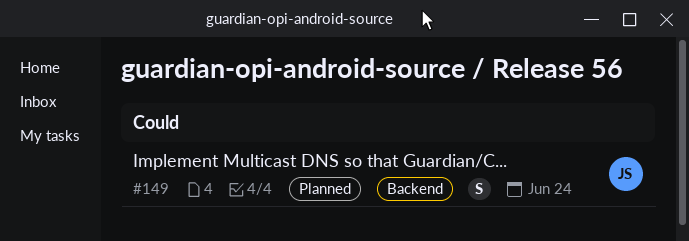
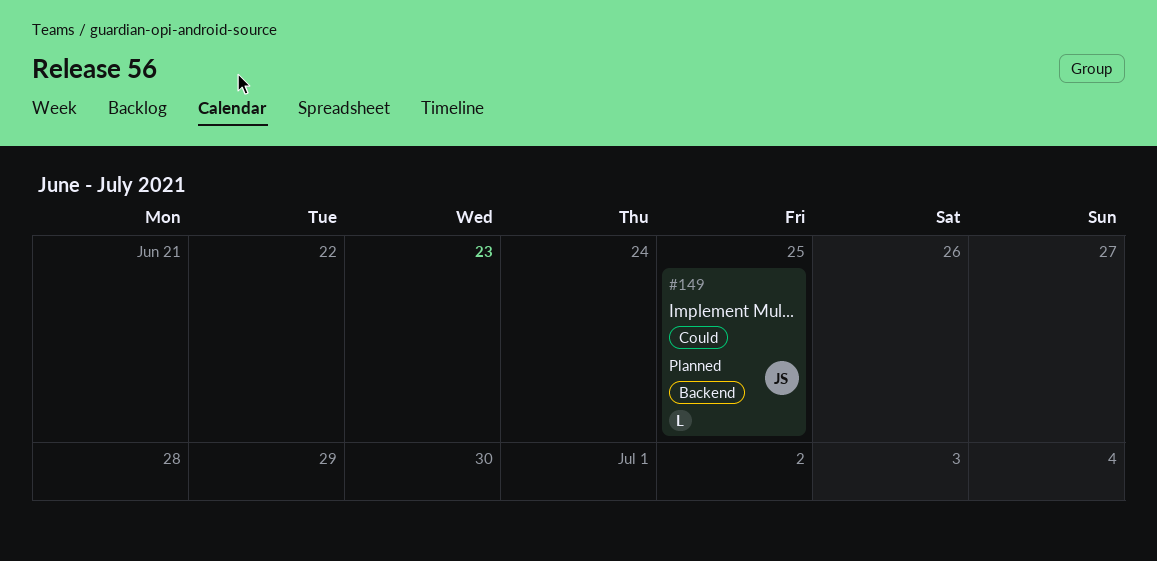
#149, estimate: S -> L
#149, due: Jun 24 -> Jun 25

